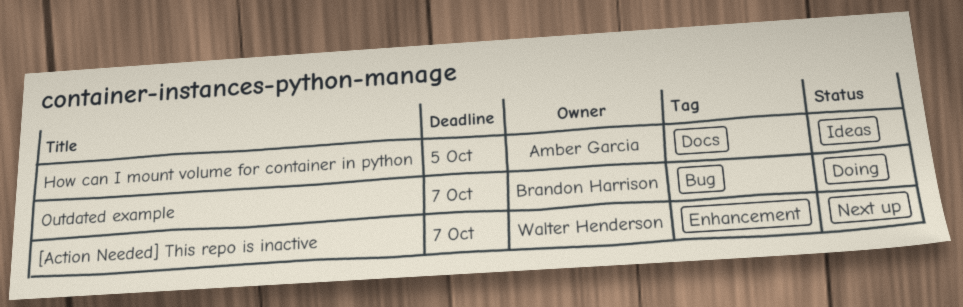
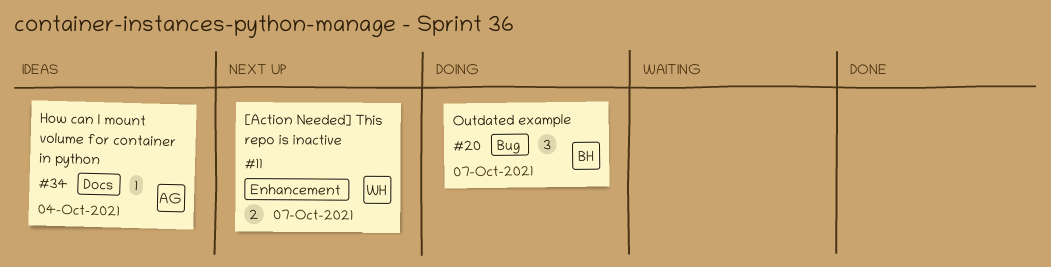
How can I mount volume for container in python, due: Oct 5 -> Oct 4

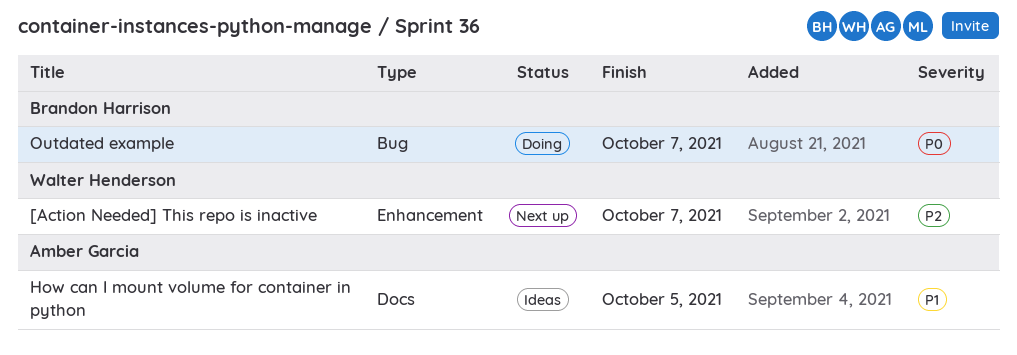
How can I mount volume for container in python, due: Oct 4 -> Oct 5

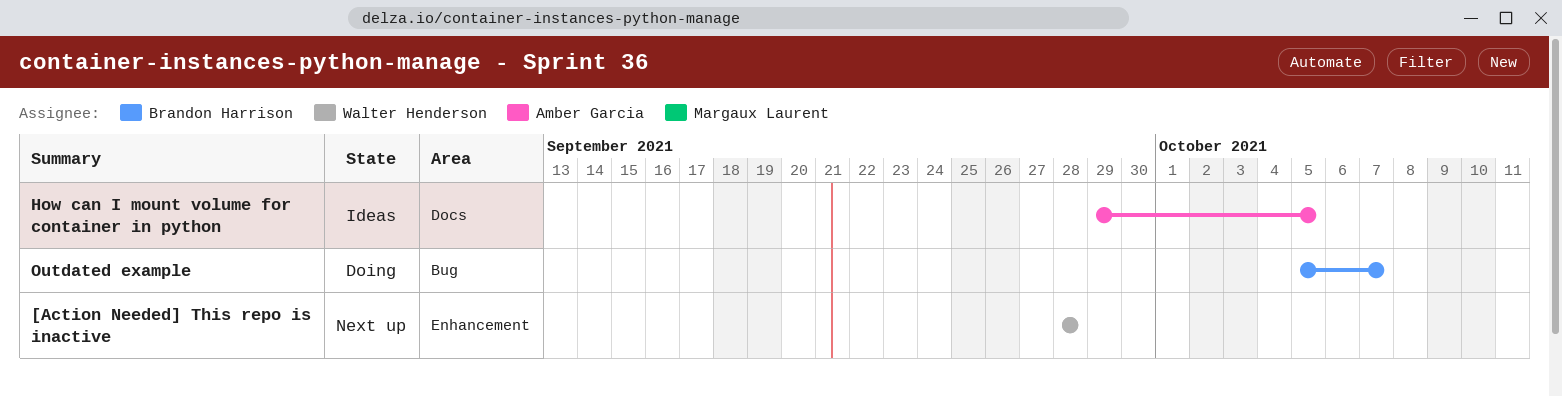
[Action Needed] This repo is inactive, due: Oct 7 -> Sep 28

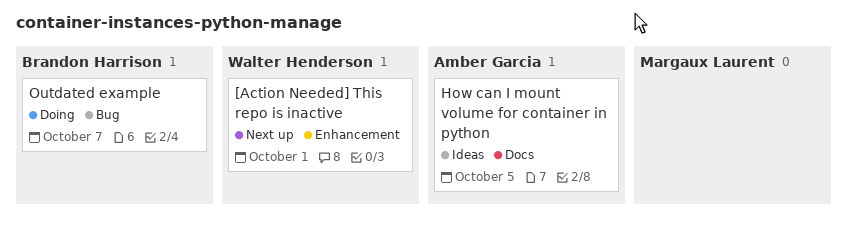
[Action Needed] This repo is inactive, due: Sep 28 -> Oct 1

